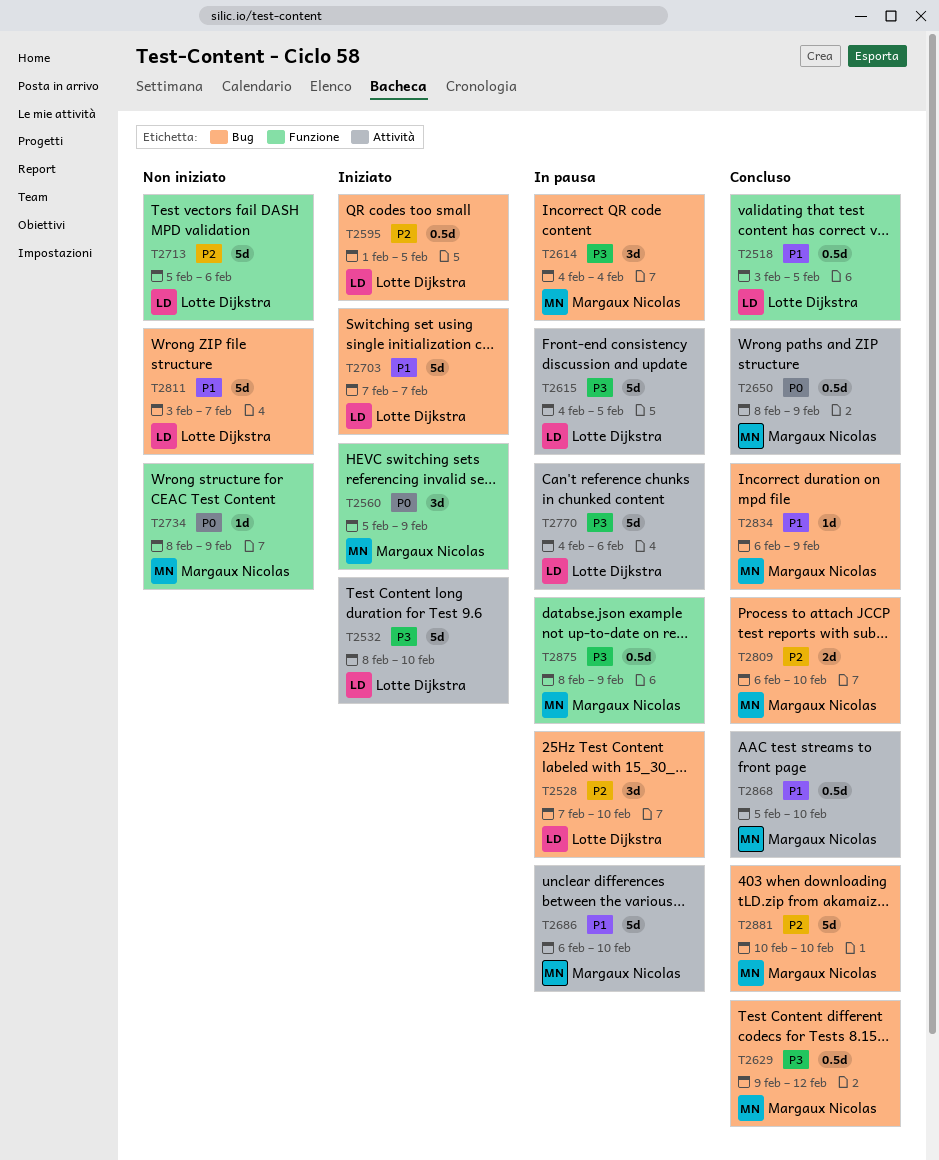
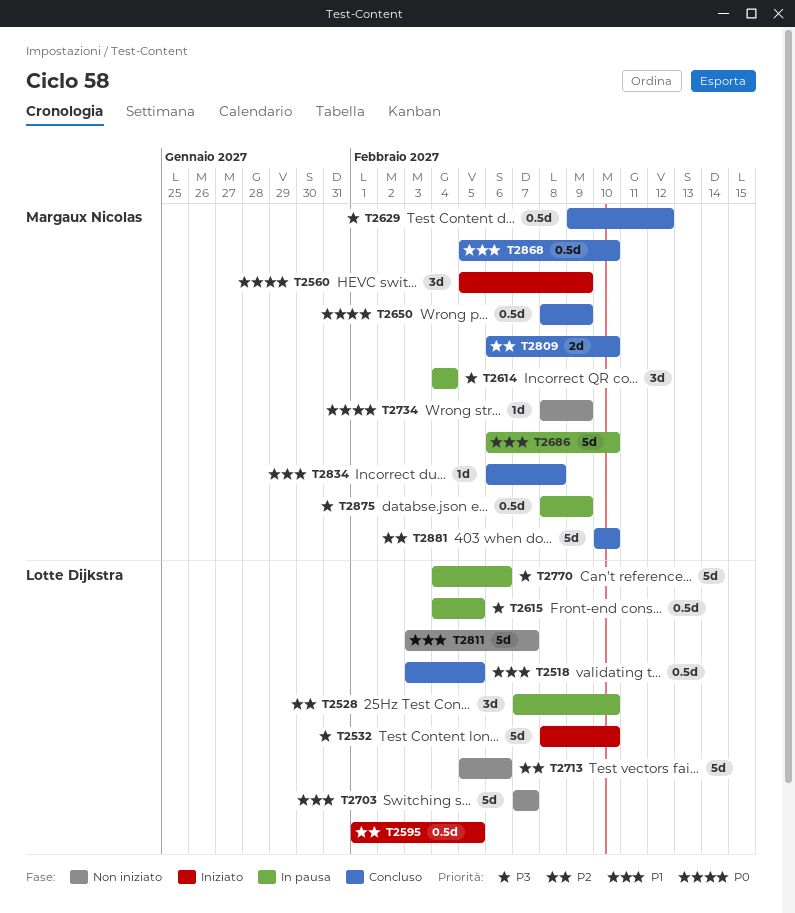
T2615, estimate: 5d -> 0.5d
T2703, status: Iniziato -> Non iniziato
T2834, due: Feb 9 -> Feb 8

